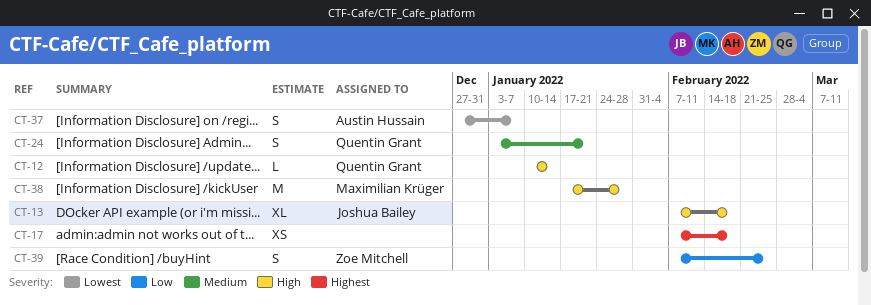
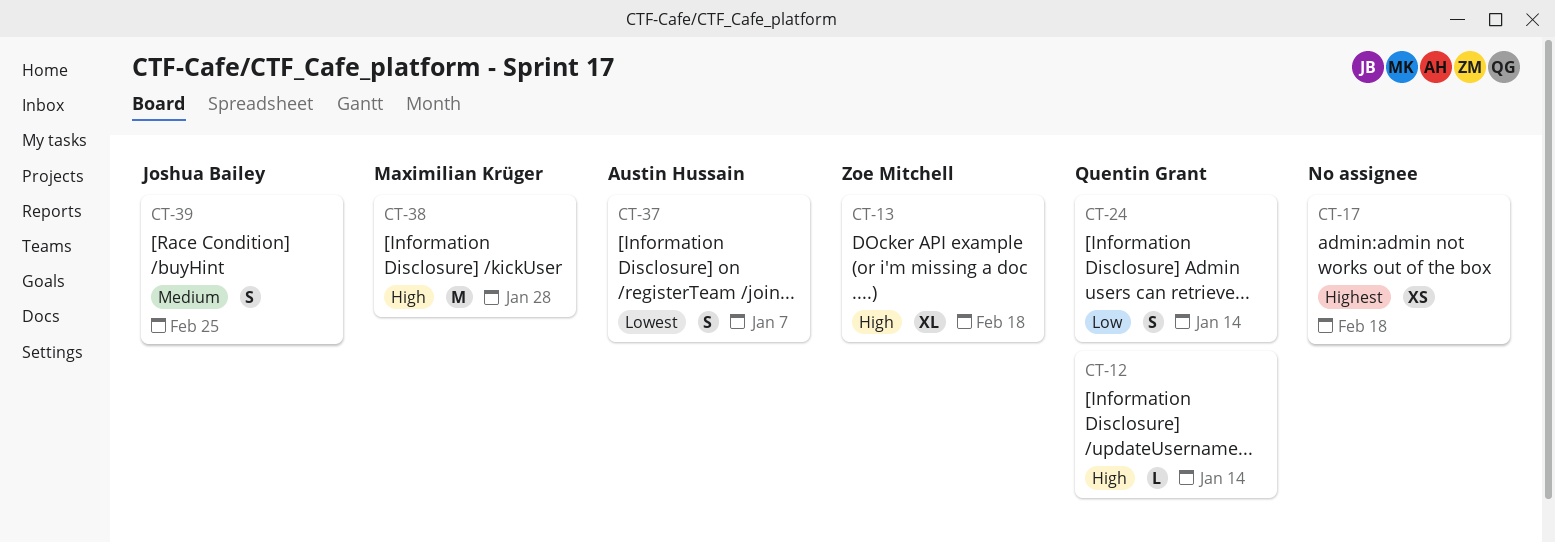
CT-13, owner: Joshua Bailey -> Zoe Mitchell
CT-24, priority: Medium -> Low
CT-24, due: Jan 21 -> Jan 14
CT-39, owner: Zoe Mitchell -> Joshua Bailey
CT-39, priority: Low -> Medium

